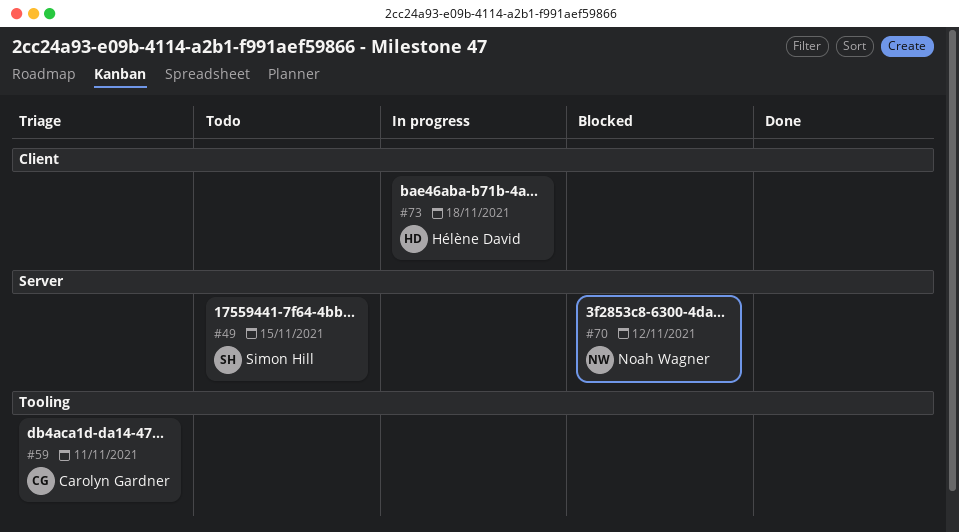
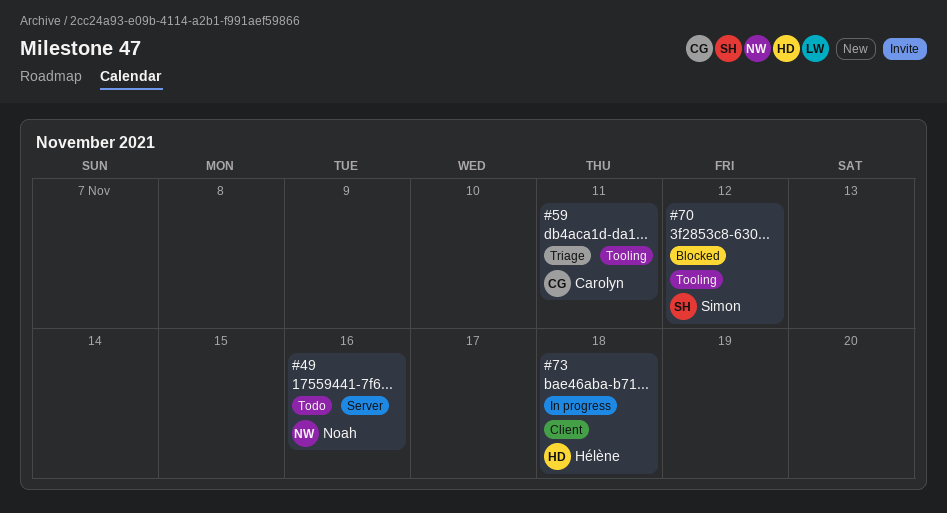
#49, owner: Simon Hill -> Noah Wagner
#49, due: Nov 15 -> Nov 16
#70, owner: Noah Wagner -> Simon Hill
#70, label: Server -> Tooling

